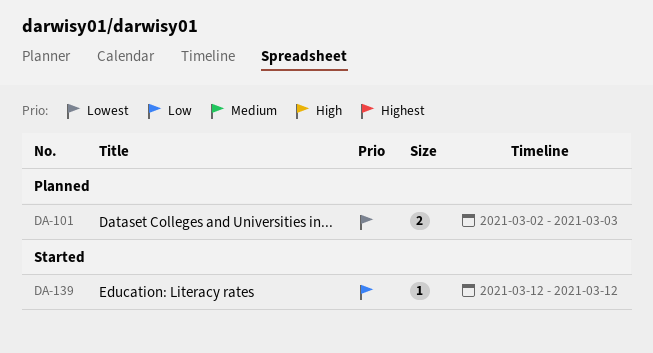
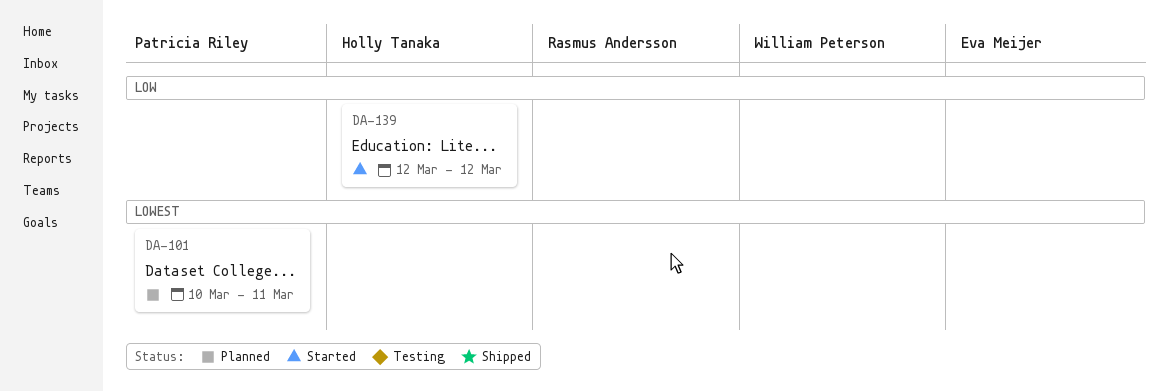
DA-101, start: Mar 2 -> Mar 10
DA-101, due: Mar 3 -> Mar 11

